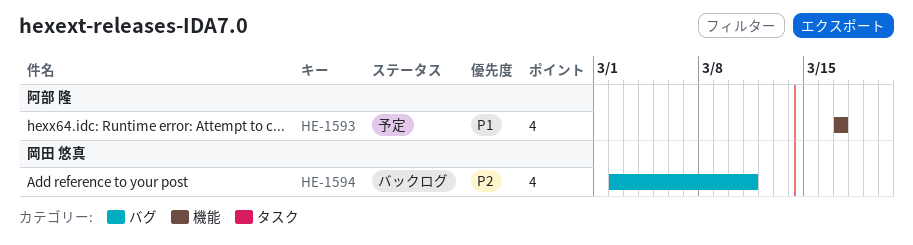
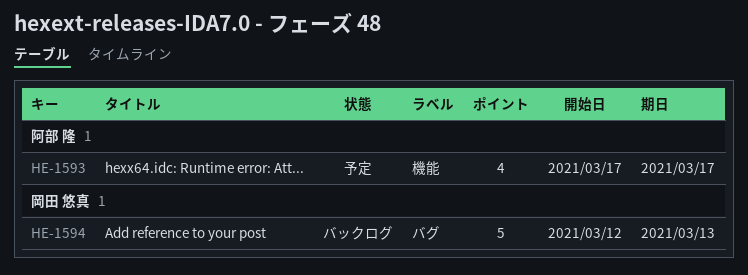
HE-1594, estimate: 4 -> 5
HE-1594, start: Mar 2 -> Mar 12
HE-1594, due: Mar 11 -> Mar 13

